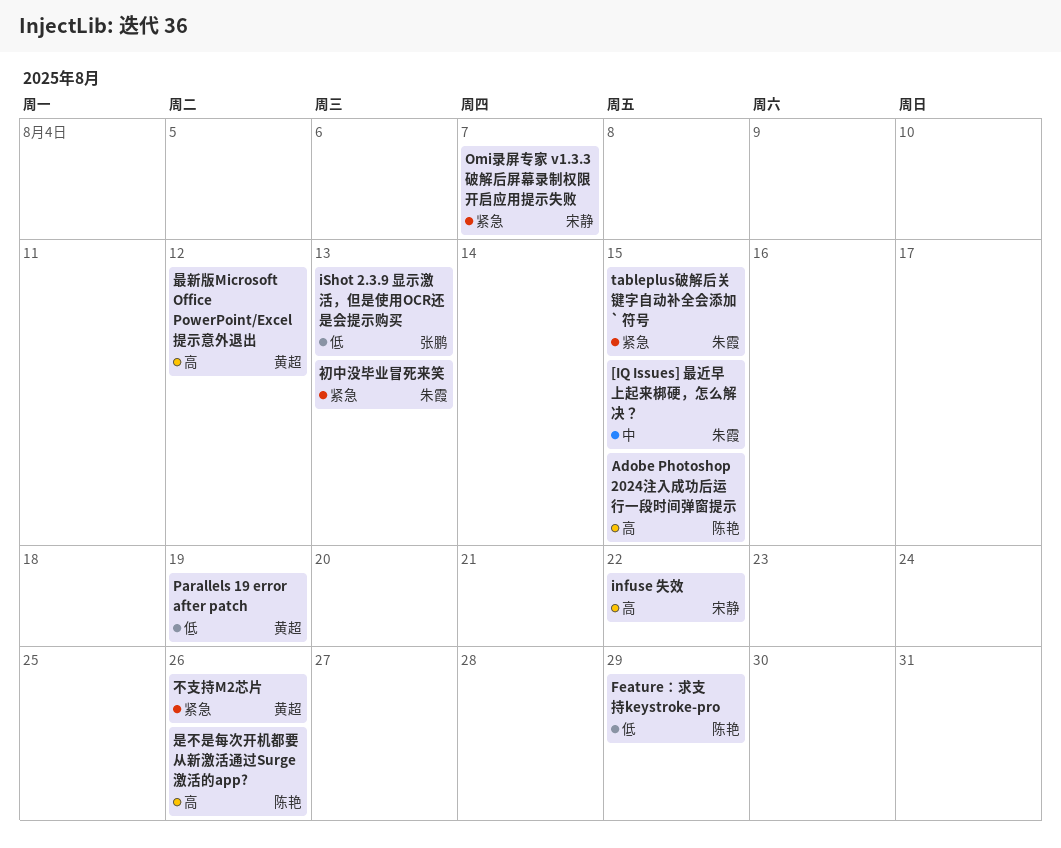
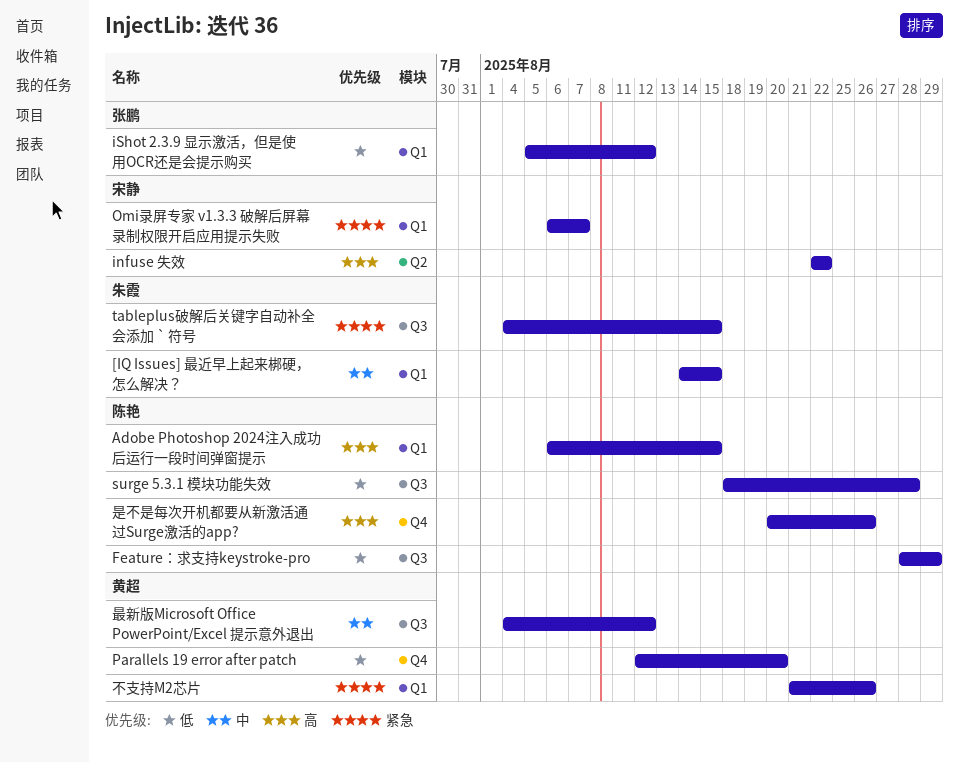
iShot 2.3.9 显示激活，但是使用OCR还是会提示购买, due: Aug 13 -> Aug 12
Parallels 19 error after patch, due: Aug 19 -> Aug 20
surge 5.3.1 模块功能失效: none -> present
初中没毕业冒死来笑: present -> none
最新版Microsoft Office PowerPoint/Excel 提示意外退出, priority: 高 -> 中

